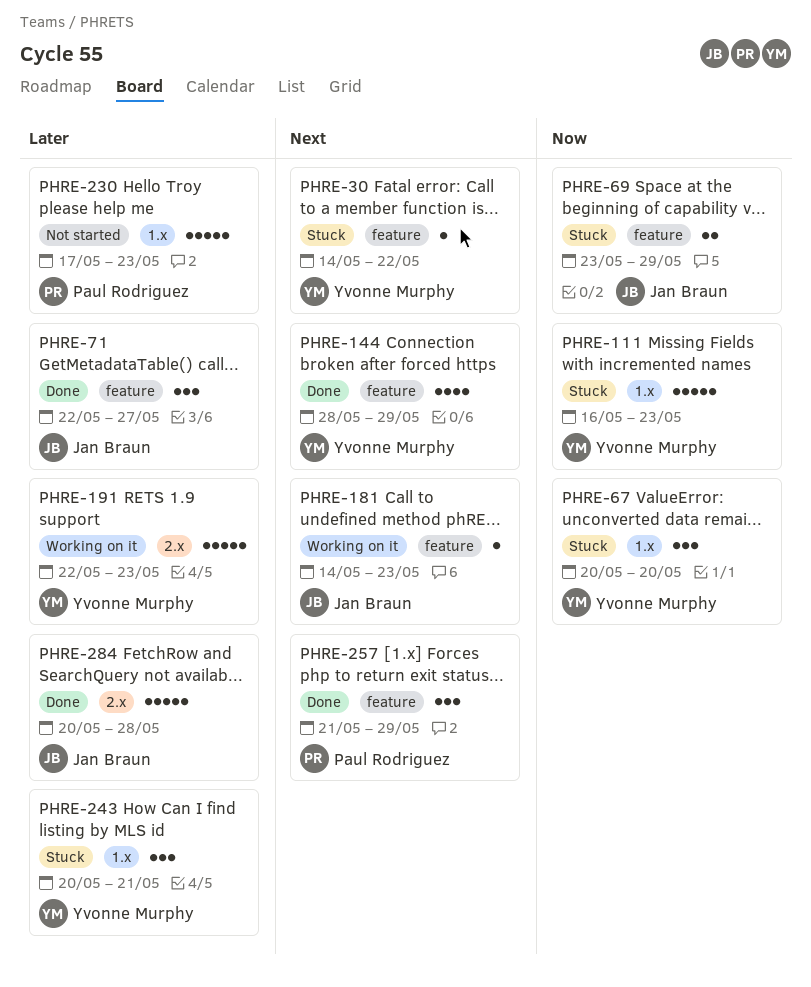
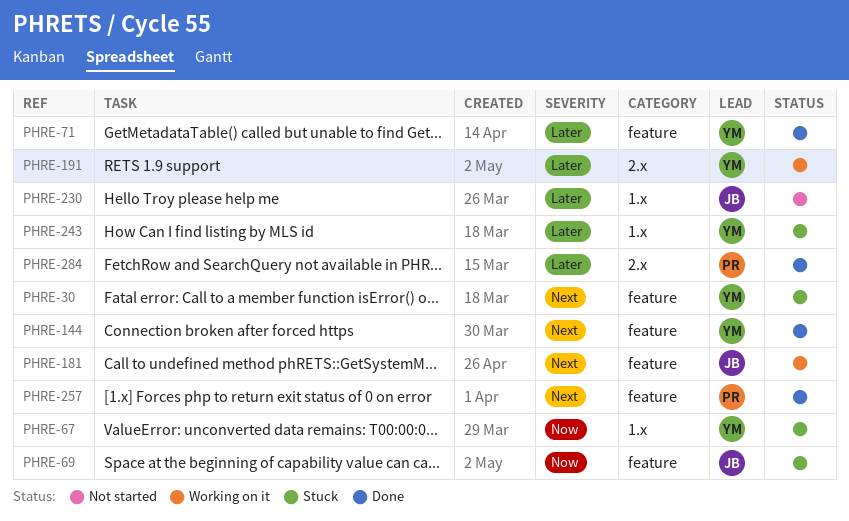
PHRE-71, owner: Jan Braun -> Yvonne Murphy
PHRE-111: present -> none
PHRE-230, owner: Paul Rodriguez -> Jan Braun
PHRE-284, owner: Jan Braun -> Paul Rodriguez

